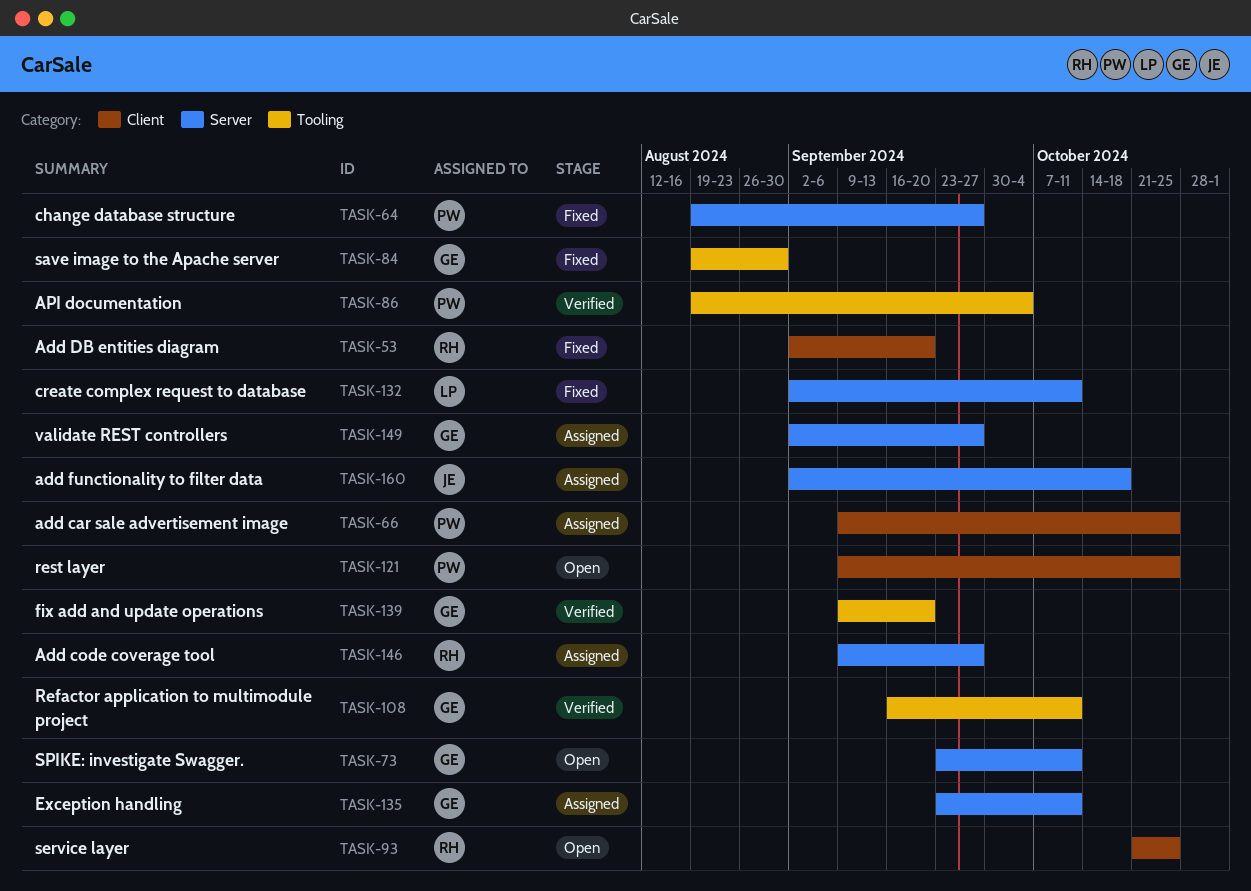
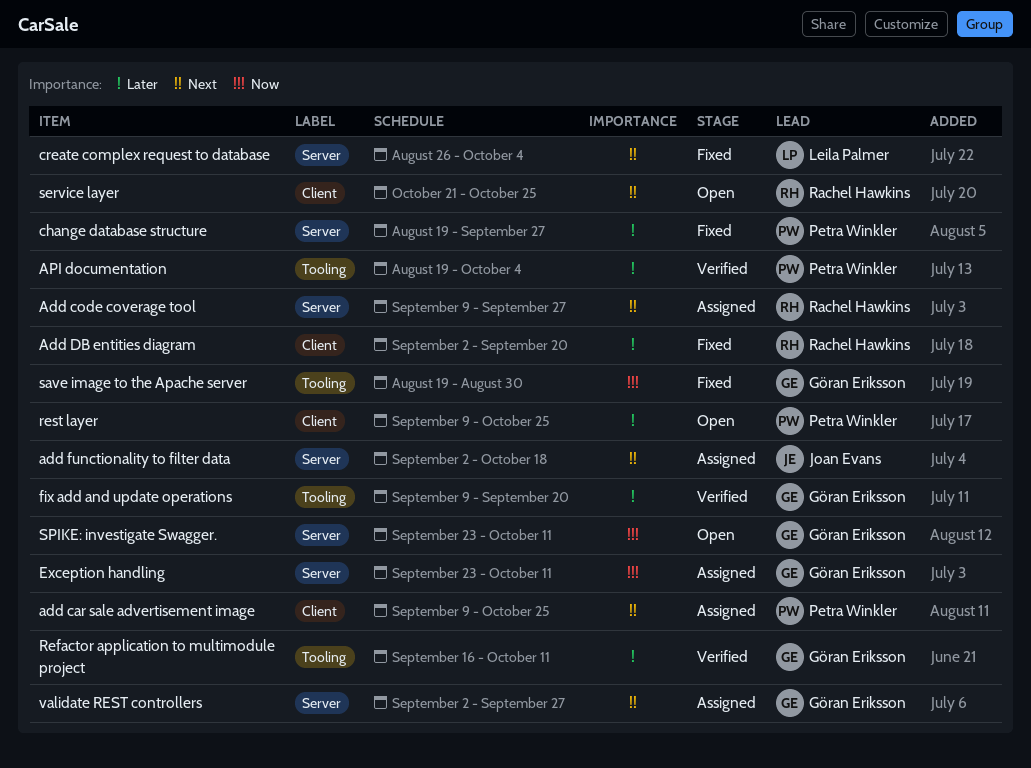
create complex request to database, start: Sep 2 -> Aug 26
create complex request to database, due: Oct 11 -> Oct 4

